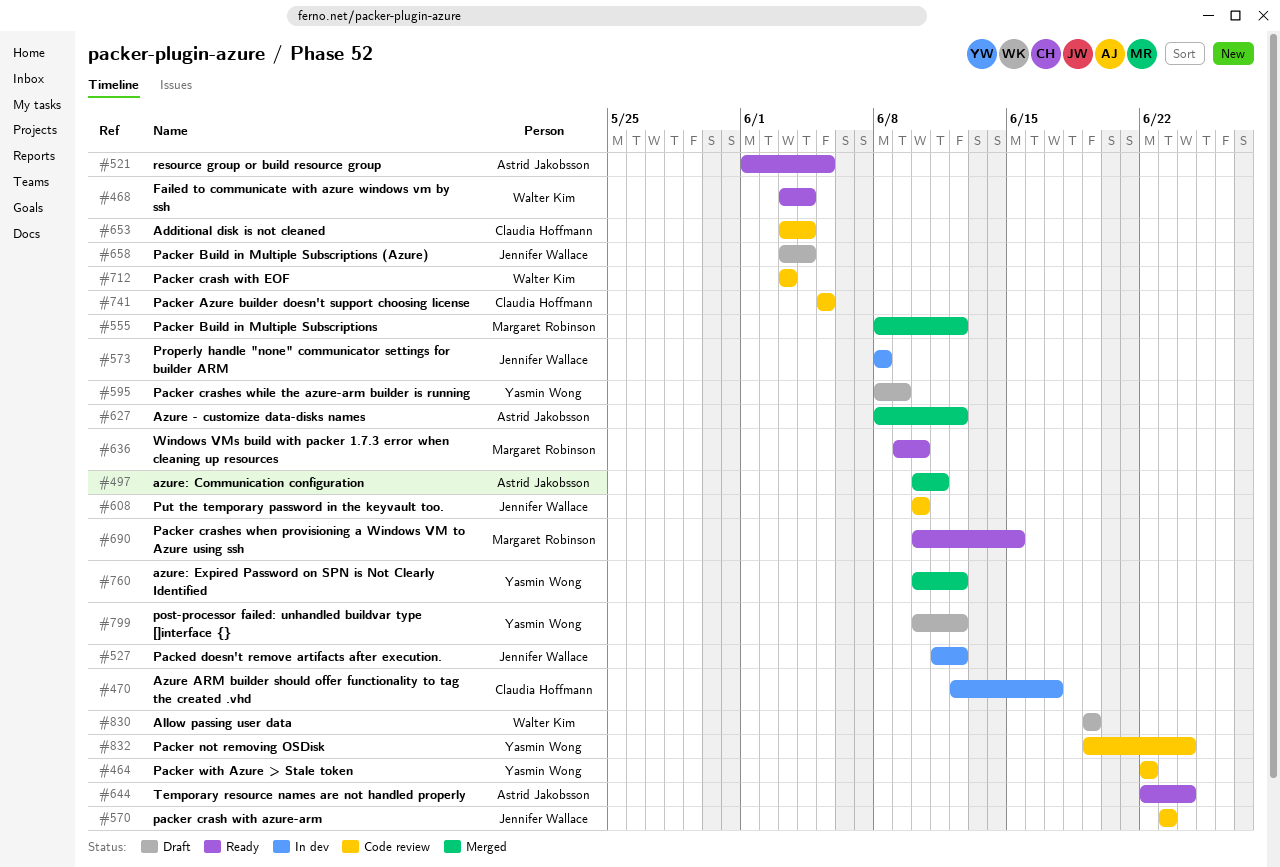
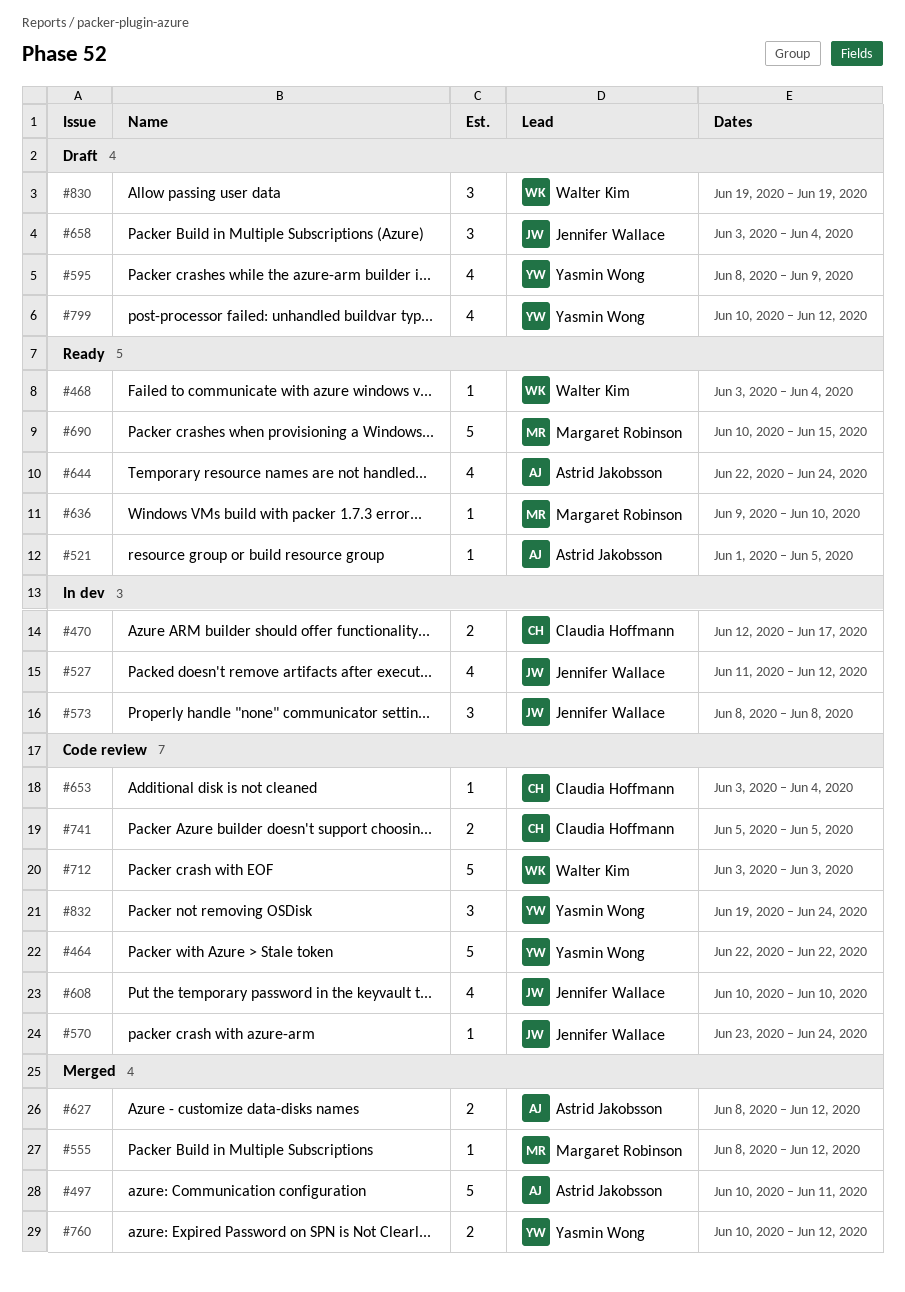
#570, due: Jun 23 -> Jun 24

